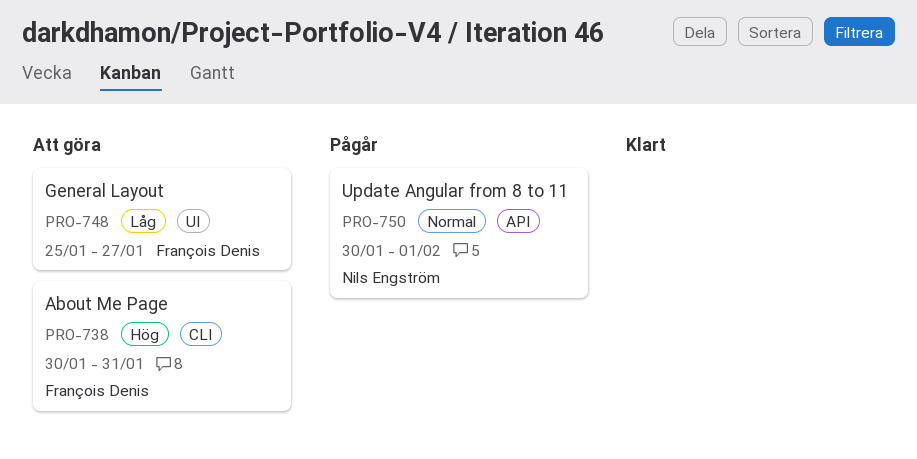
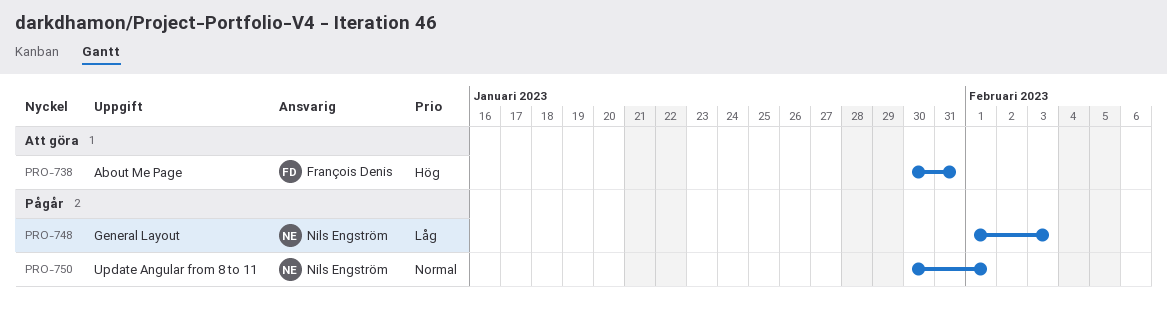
PRO-748, status: Att göra -> Pågår
PRO-748, owner: François Denis -> Nils Engström
PRO-748, start: Jan 25 -> Feb 1
PRO-748, due: Jan 27 -> Feb 3

